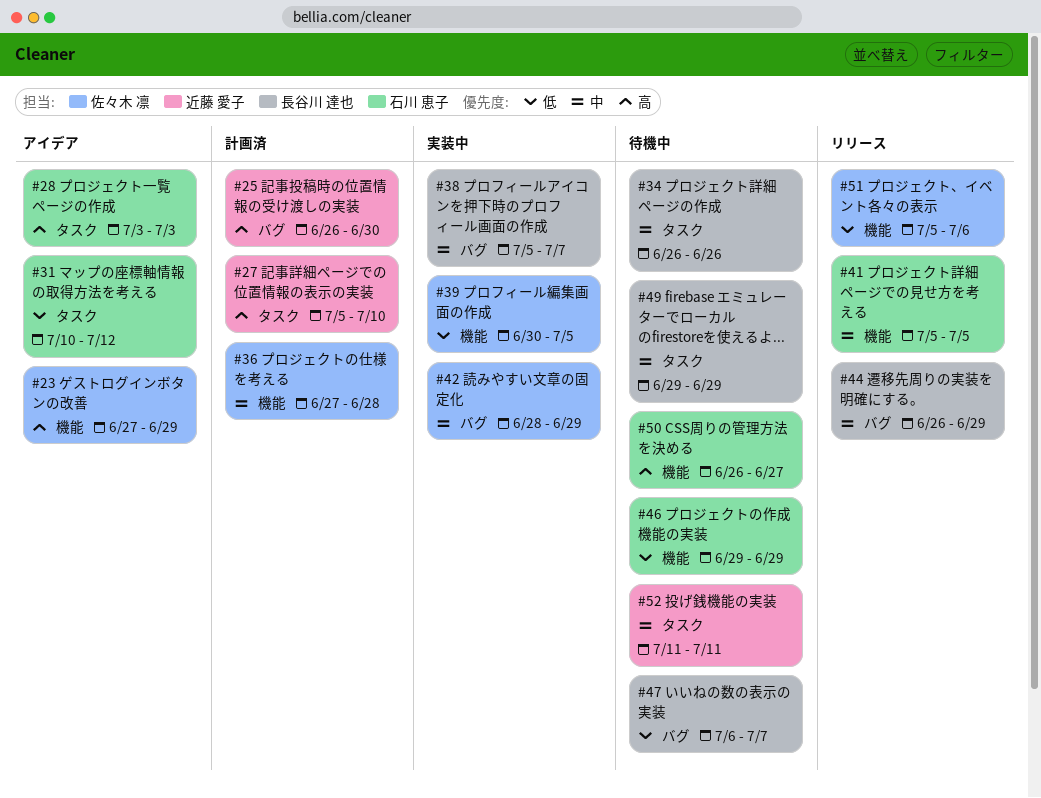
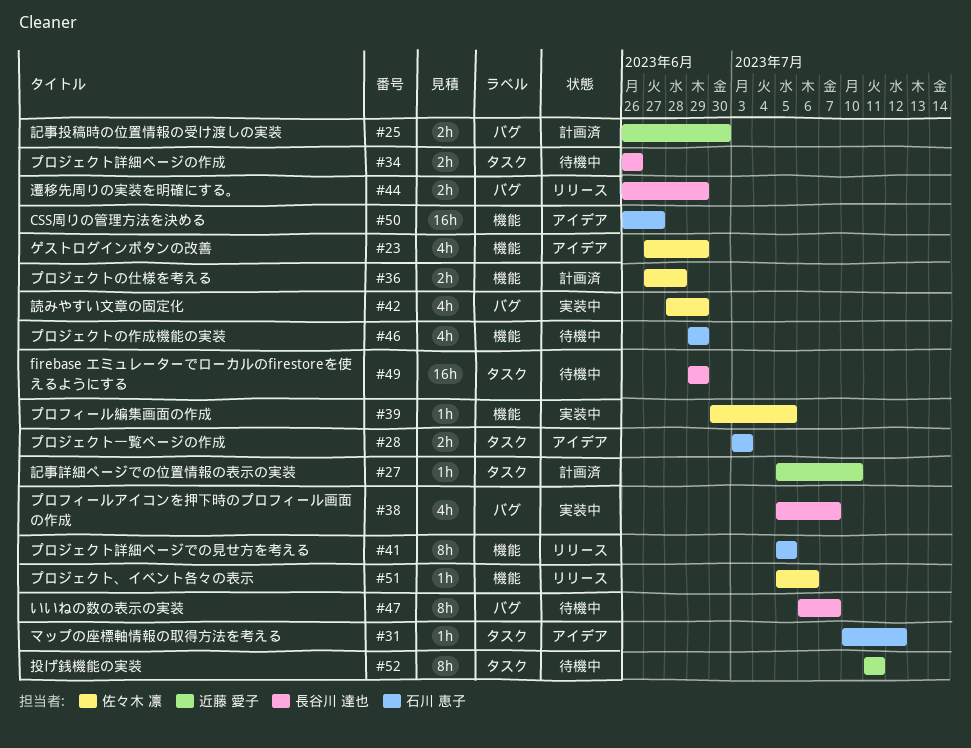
#50, status: 待機中 -> アイデア

